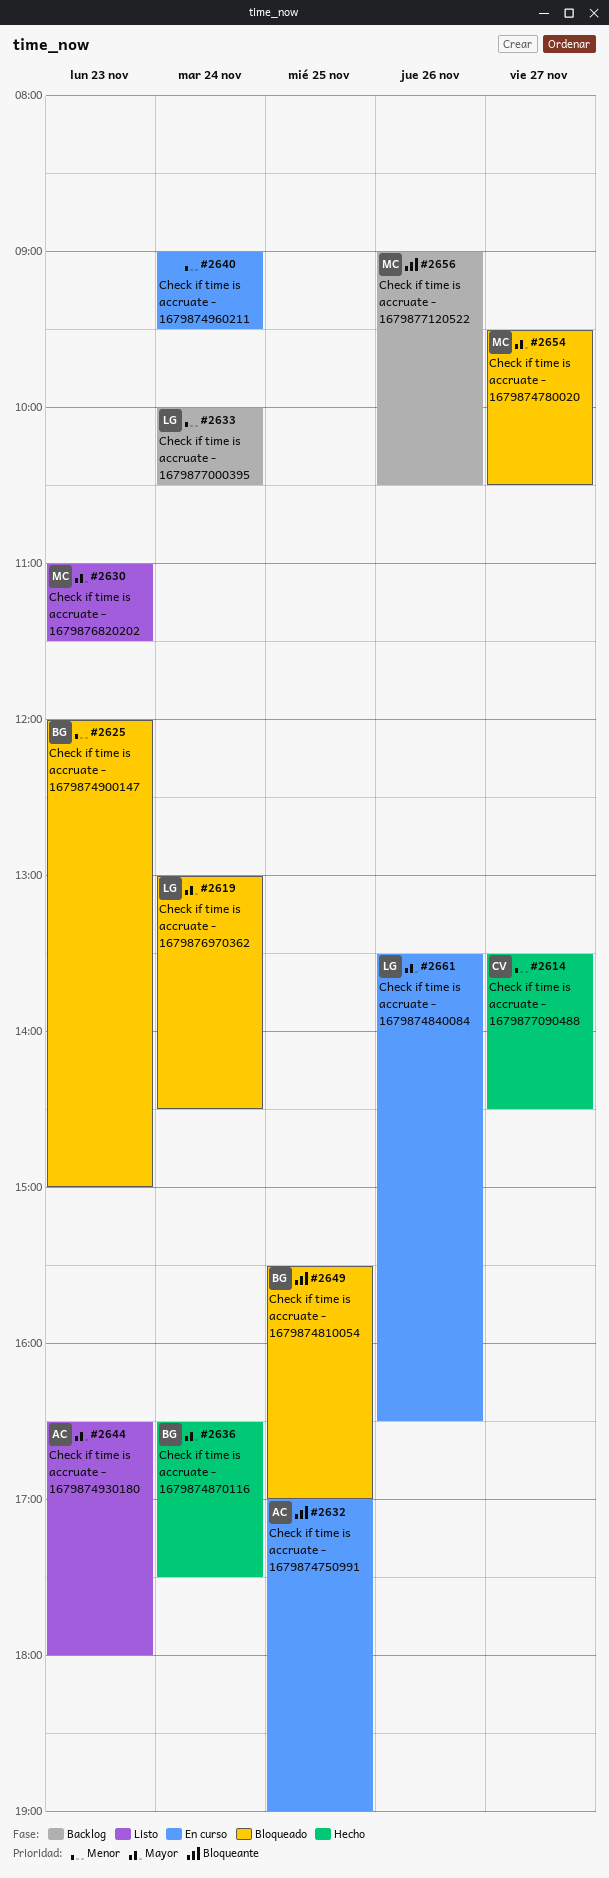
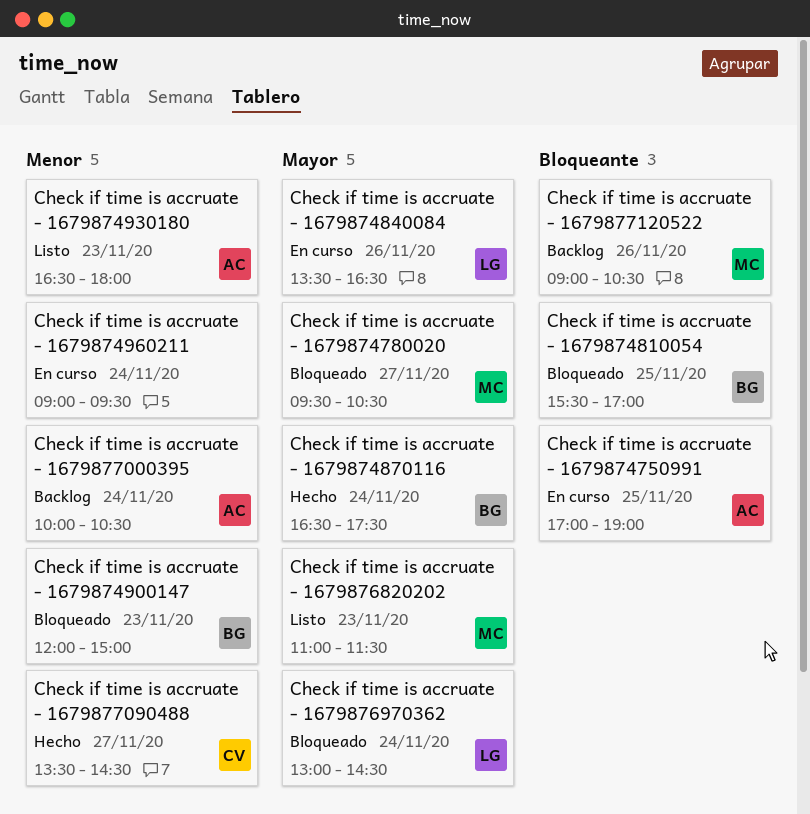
Check if time is accruate - 1679874930180, priority: Mayor -> Menor
Check if time is accruate - 1679877000395, owner: LG -> AC

